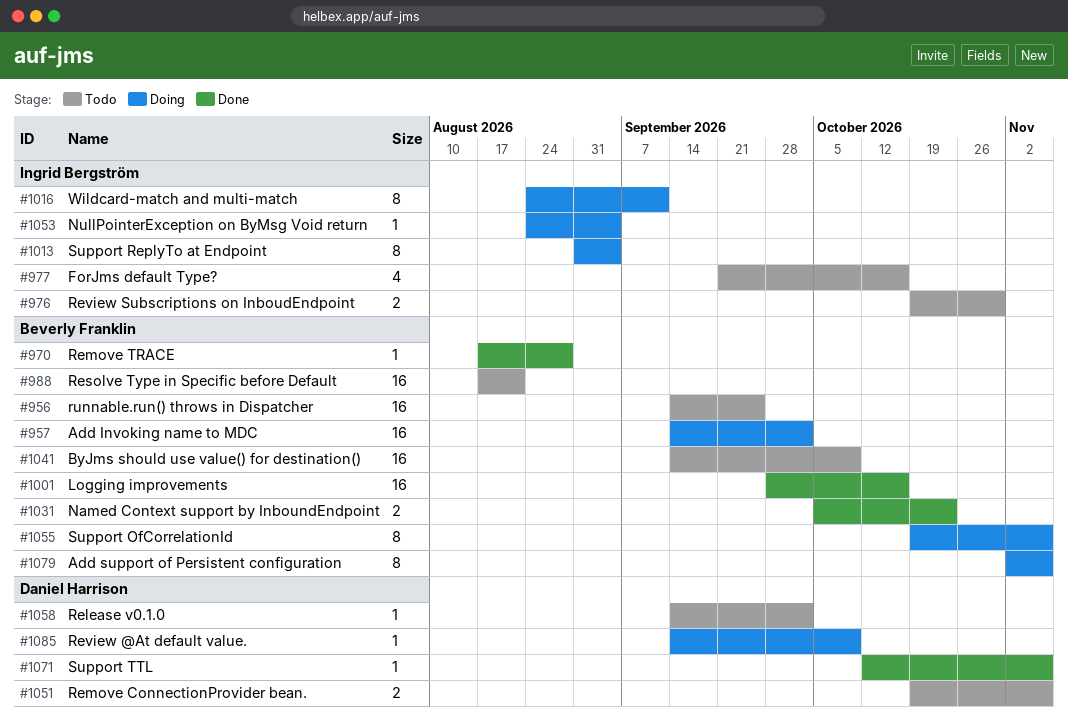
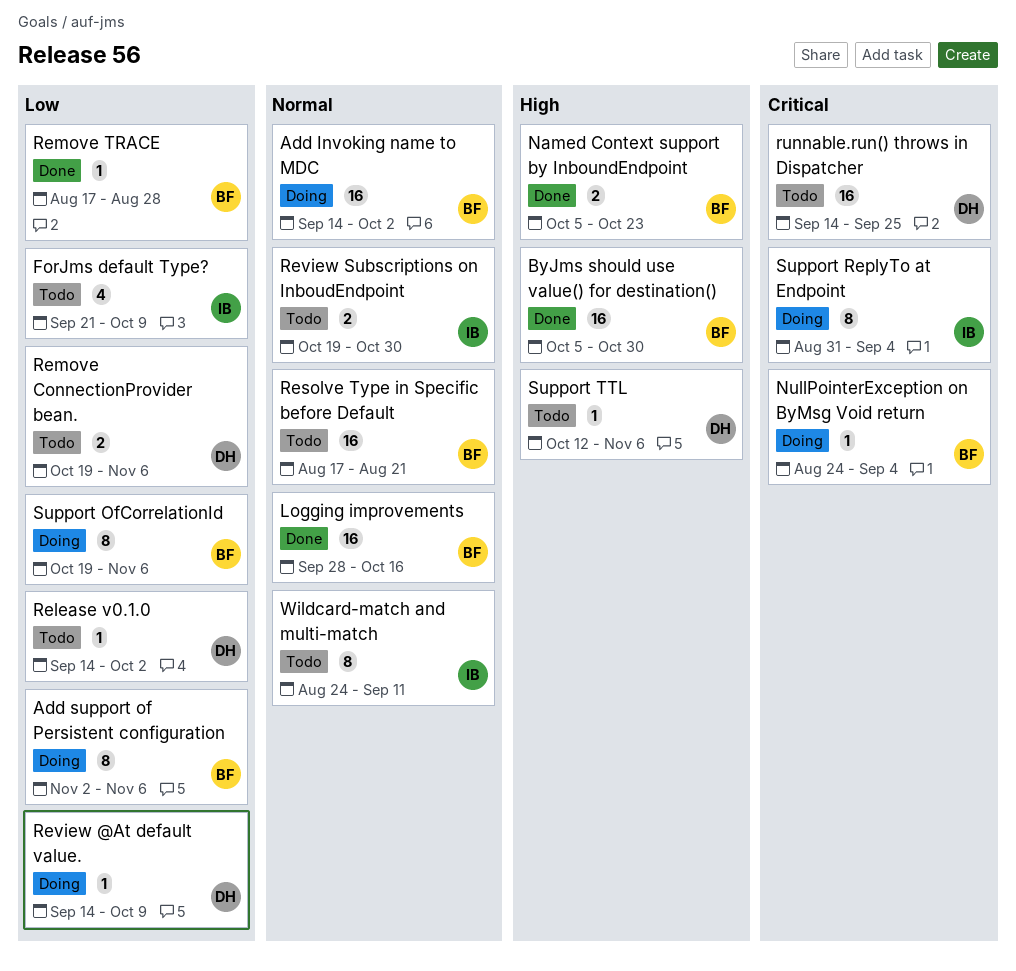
ByJms should use value() for destination(), status: Todo -> Done
ByJms should use value() for destination(), start: Sep 14 -> Oct 5
ByJms should use value() for destination(), due: Oct 9 -> Oct 30
ForJms default Type?, due: Oct 16 -> Oct 9
NullPointerException on ByMsg Void return, owner: Ingrid Bergström -> Beverly Franklin
runnable.run() throws in Dispatcher, owner: Beverly Franklin -> Daniel Harrison
Support TTL, status: Done -> Todo
Wildcard-match and multi-match, status: Doing -> Todo

